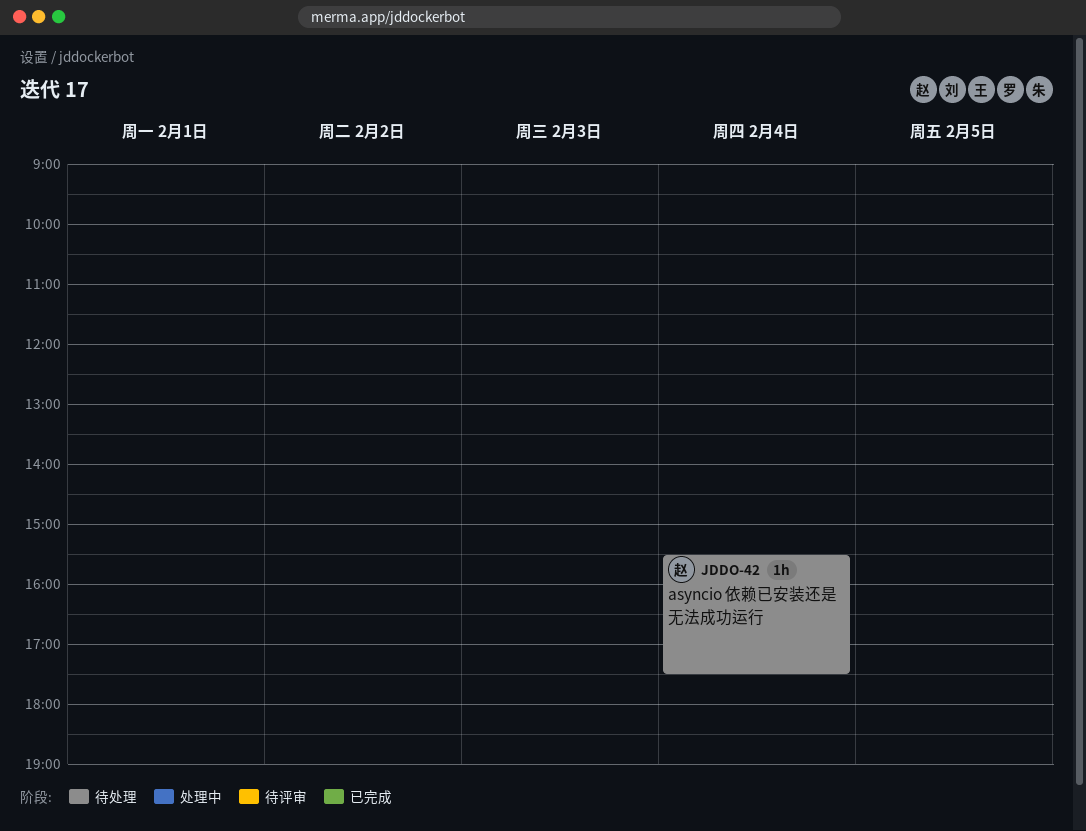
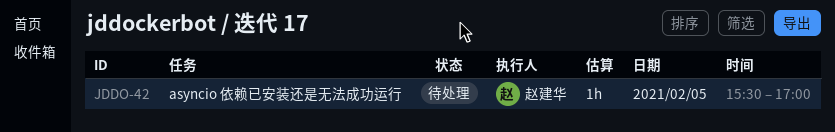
JDDO-42, day: Feb 4 -> Feb 5
JDDO-42, ends: 17:30 -> 17:00

